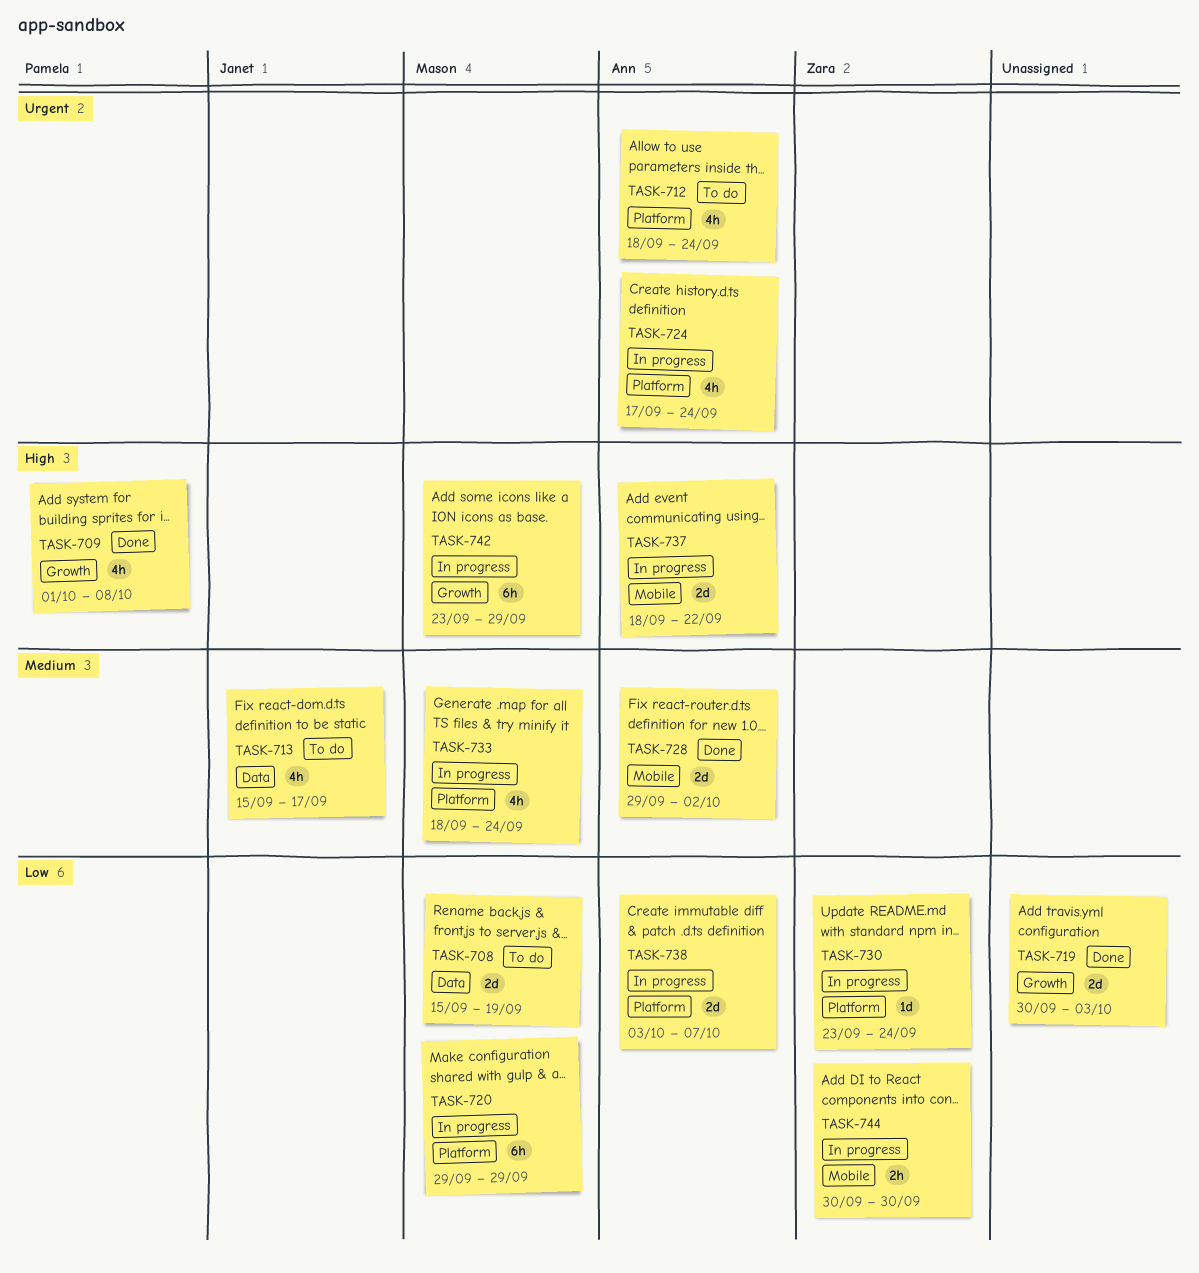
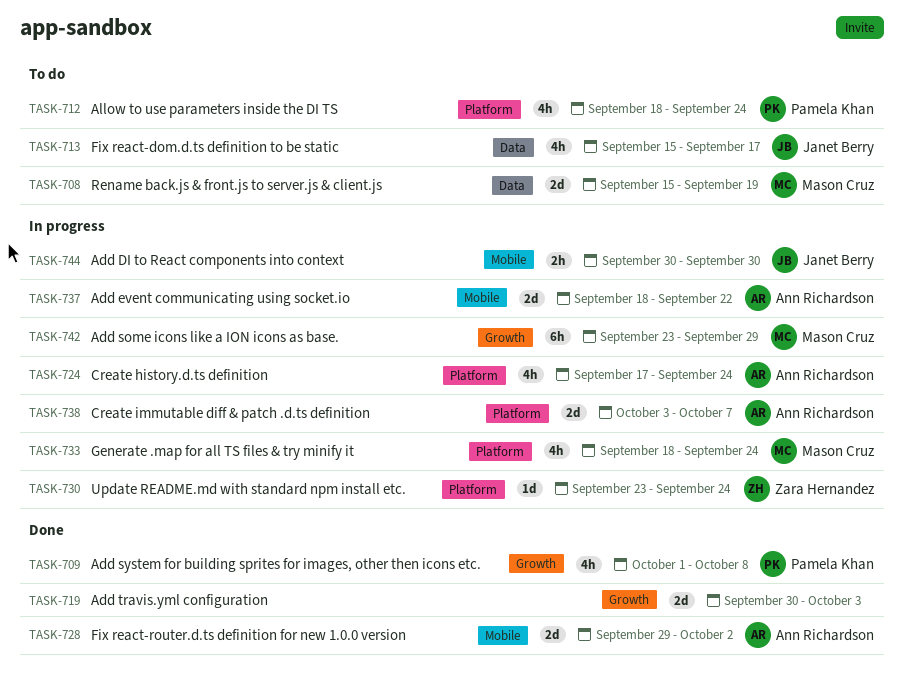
TASK-712, owner: Ann Richardson -> Pamela Khan
TASK-720: present -> none
TASK-744, owner: Zara Hernandez -> Janet Berry

